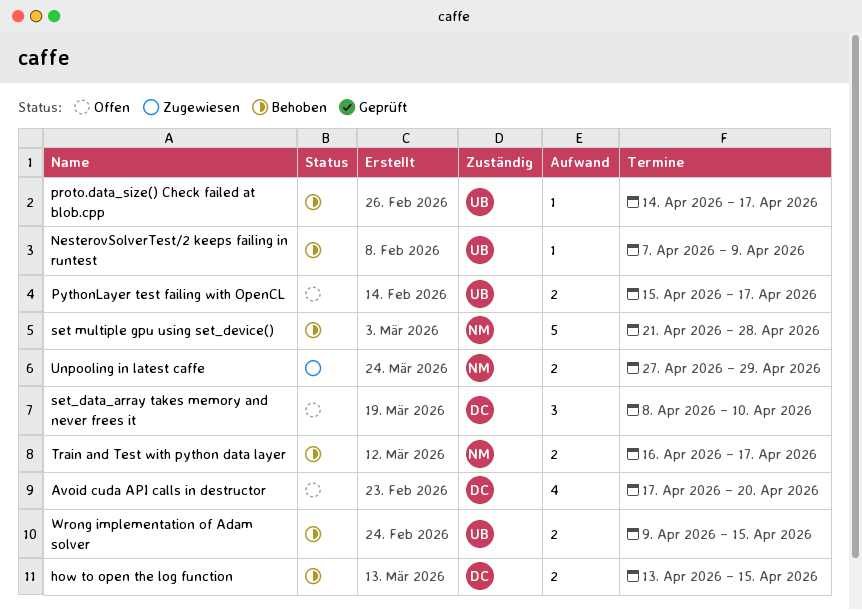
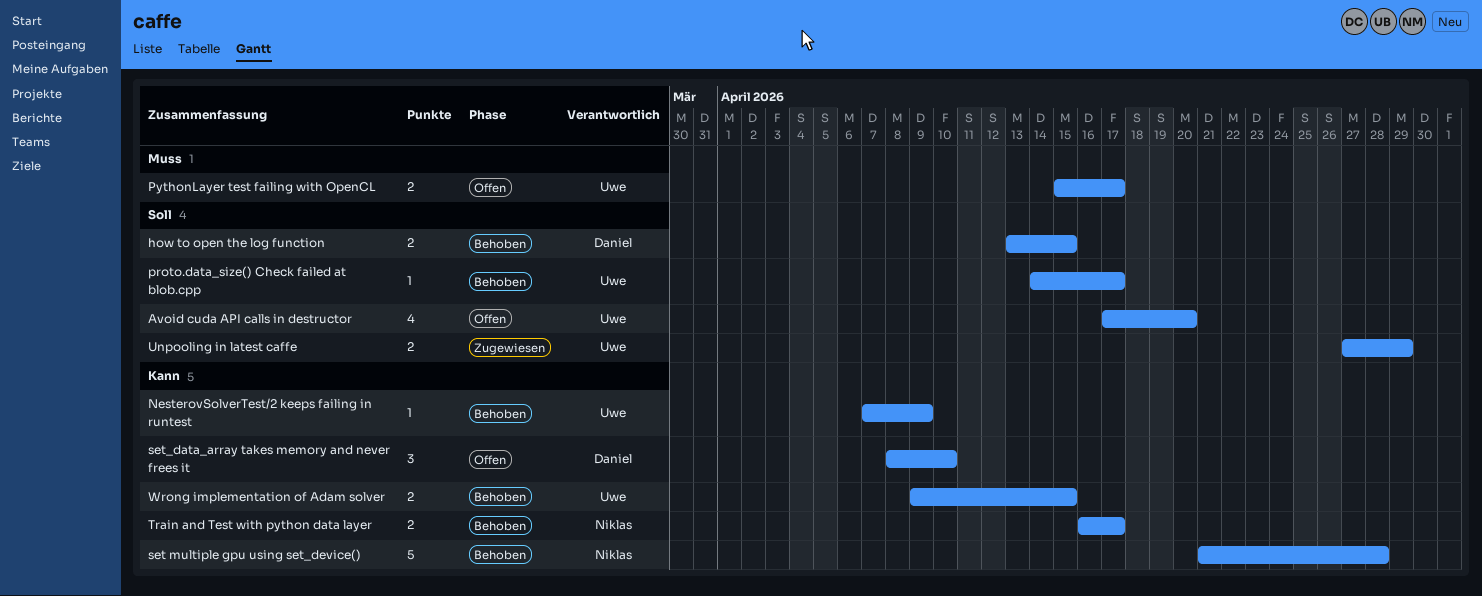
Avoid cuda API calls in destructor, owner: Daniel -> Uwe
Unpooling in latest caffe, owner: Niklas -> Uwe

